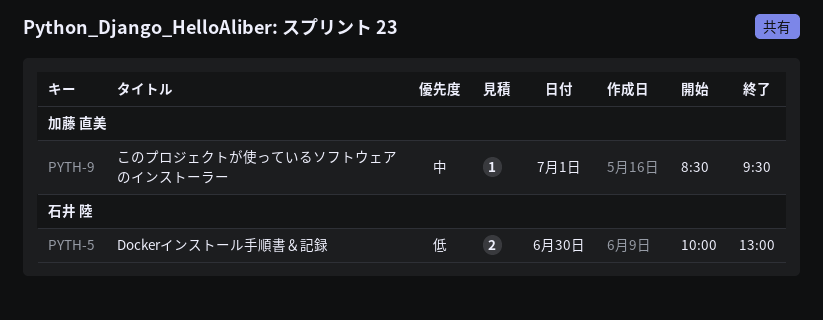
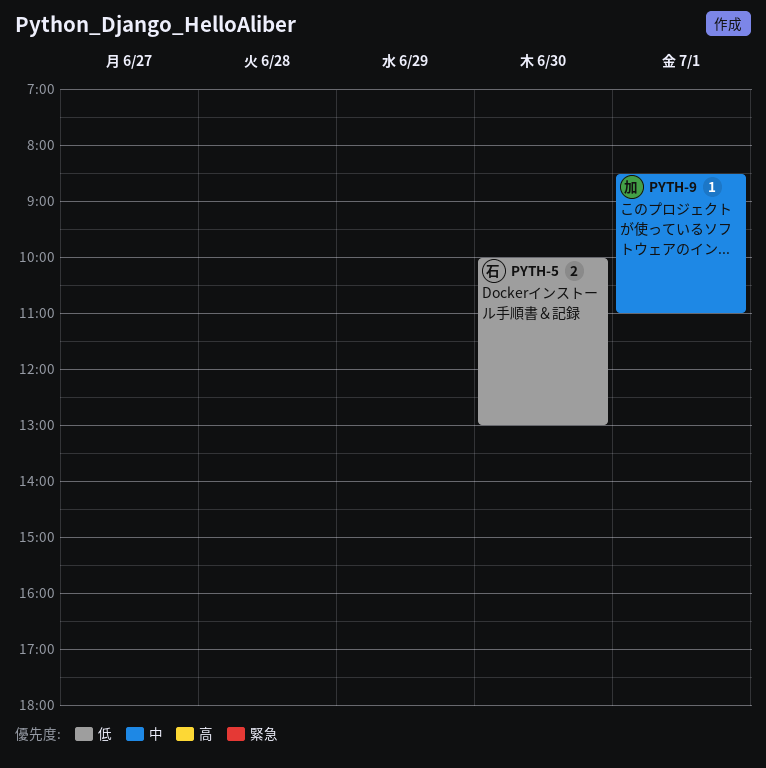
PYTH-9, ends: 09:30 -> 11:00

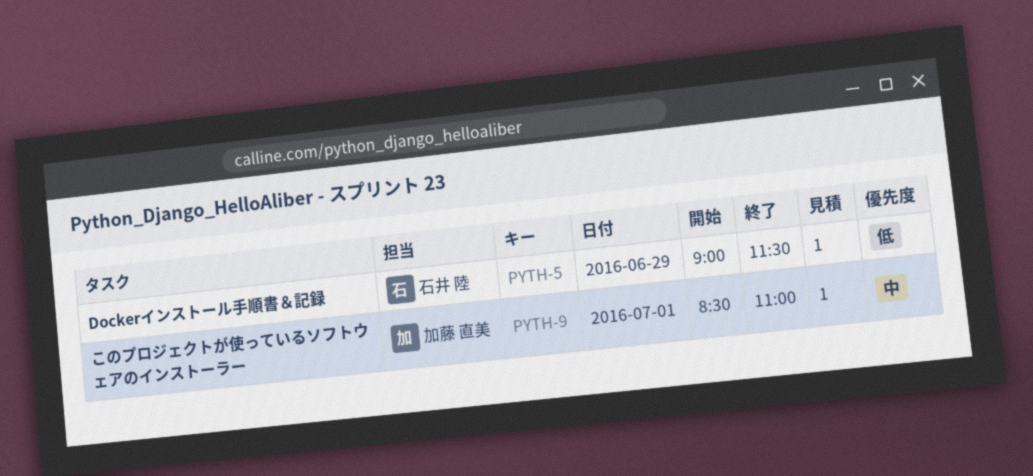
PYTH-5, estimate: 2 -> 1
PYTH-5, day: Jun 30 -> Jun 29
PYTH-5, begins: 10:00 -> 09:00
PYTH-5, ends: 13:00 -> 11:30

